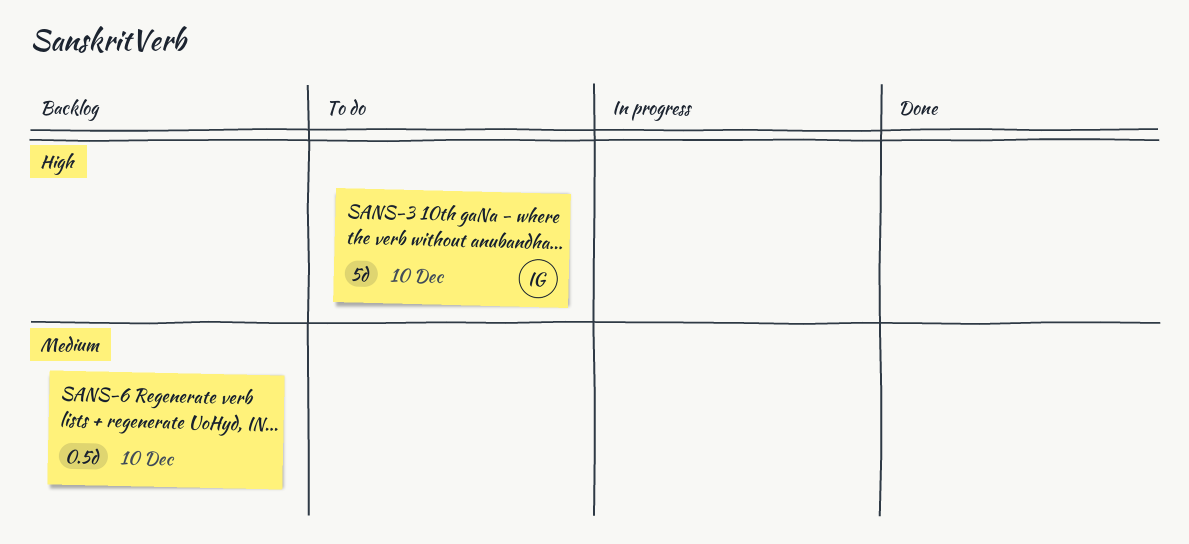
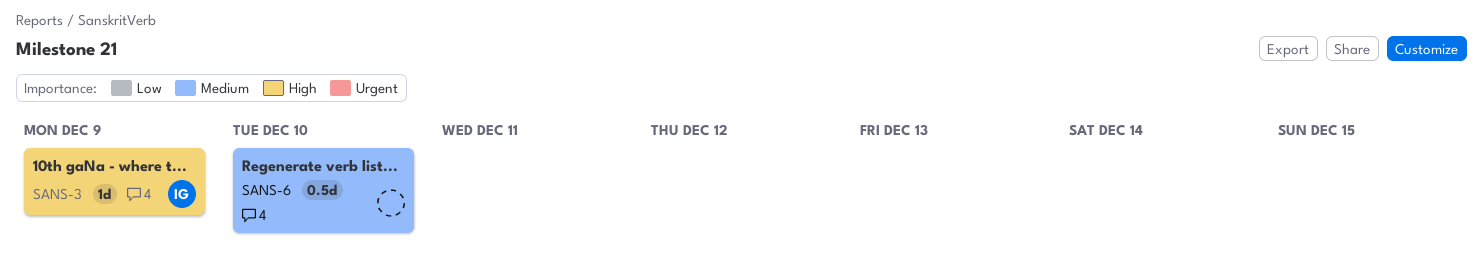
SANS-3, estimate: 5d -> 1d
SANS-3, due: Dec 10 -> Dec 9

